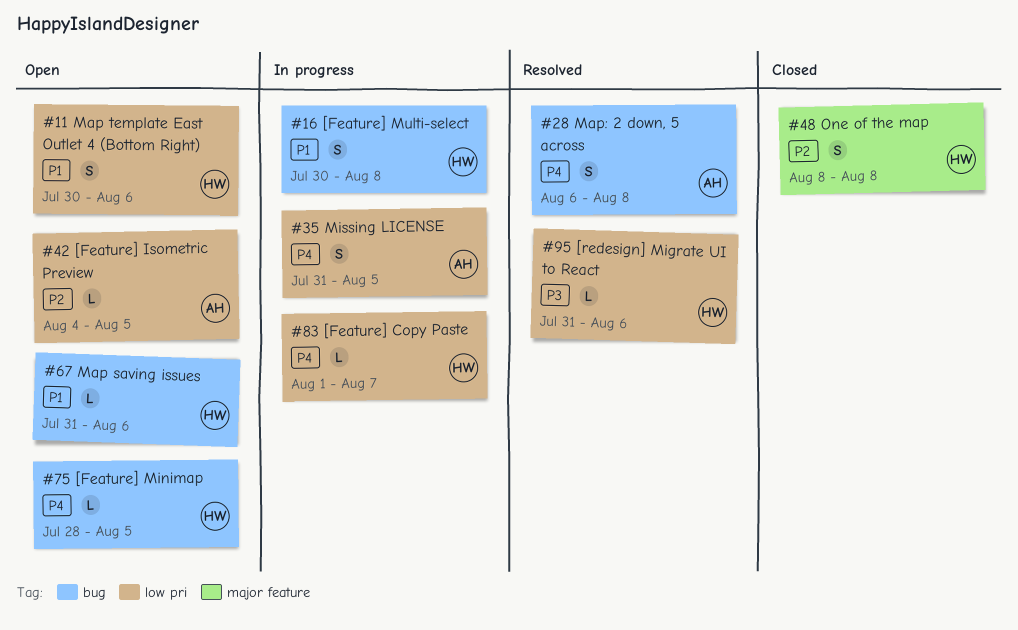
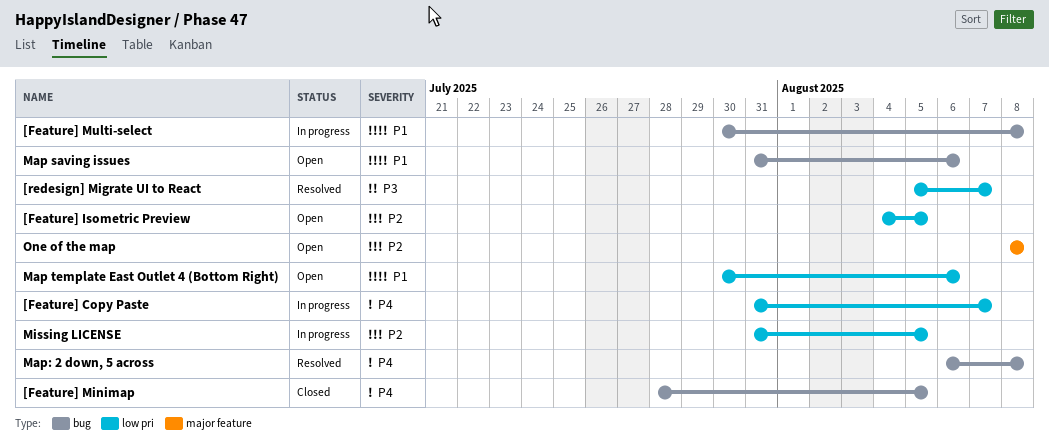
[Feature] Copy Paste, start: Aug 1 -> Jul 31
[Feature] Minimap, status: Open -> Closed
[redesign] Migrate UI to React, start: Jul 31 -> Aug 5
[redesign] Migrate UI to React, due: Aug 6 -> Aug 7
Missing LICENSE, priority: P4 -> P2
One of the map, status: Closed -> Open

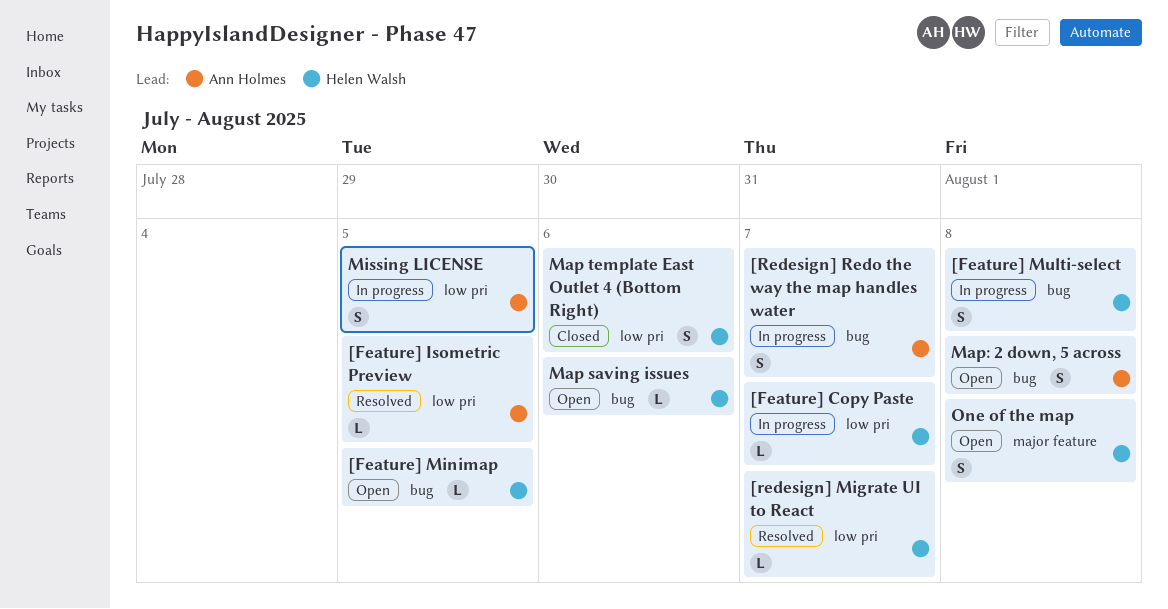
[Feature] Isometric Preview, status: Open -> Resolved
[Feature] Minimap, status: Closed -> Open
[Redesign] Redo the way the map handles water: none -> present
Map template East Outlet 4 (Bottom Right), status: Open -> Closed
Map: 2 down, 5 across, status: Resolved -> Open

